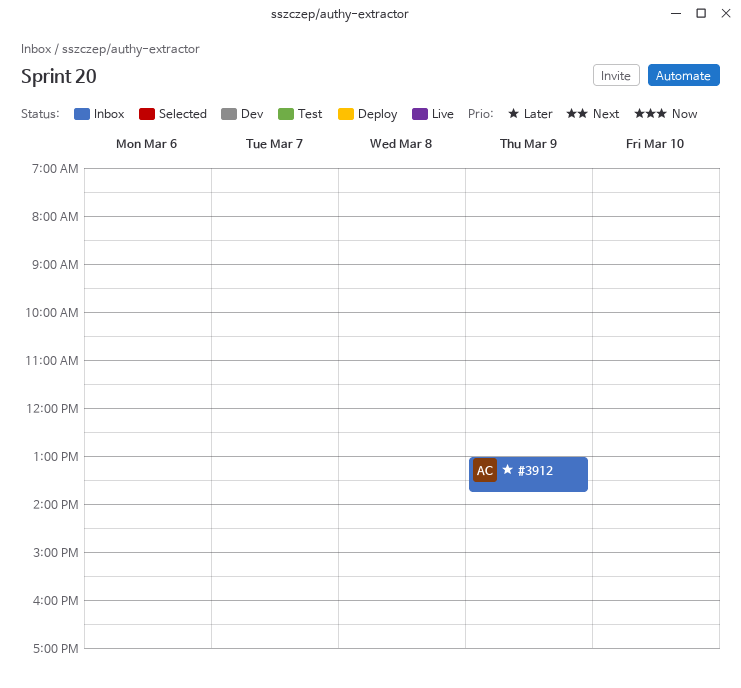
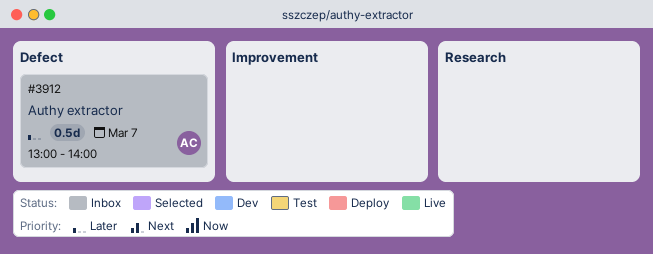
#3912, day: Mar 9 -> Mar 7
#3912, ends: 13:45 -> 14:00

